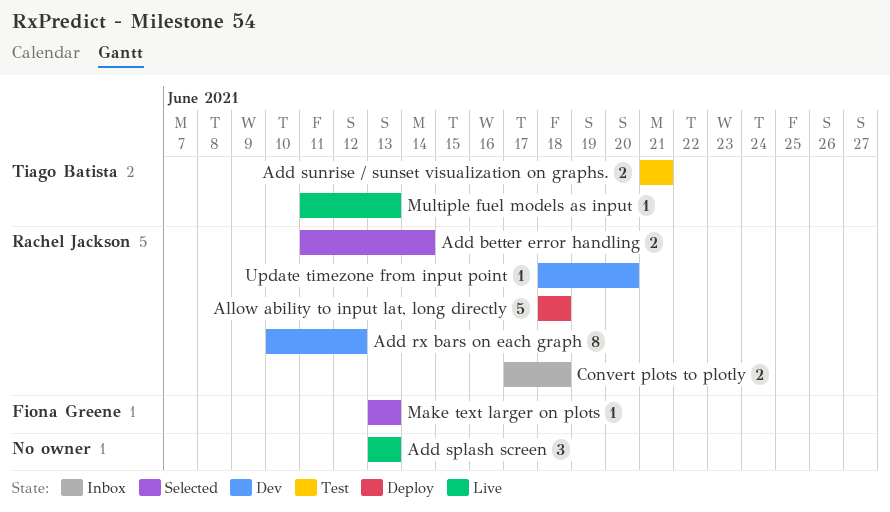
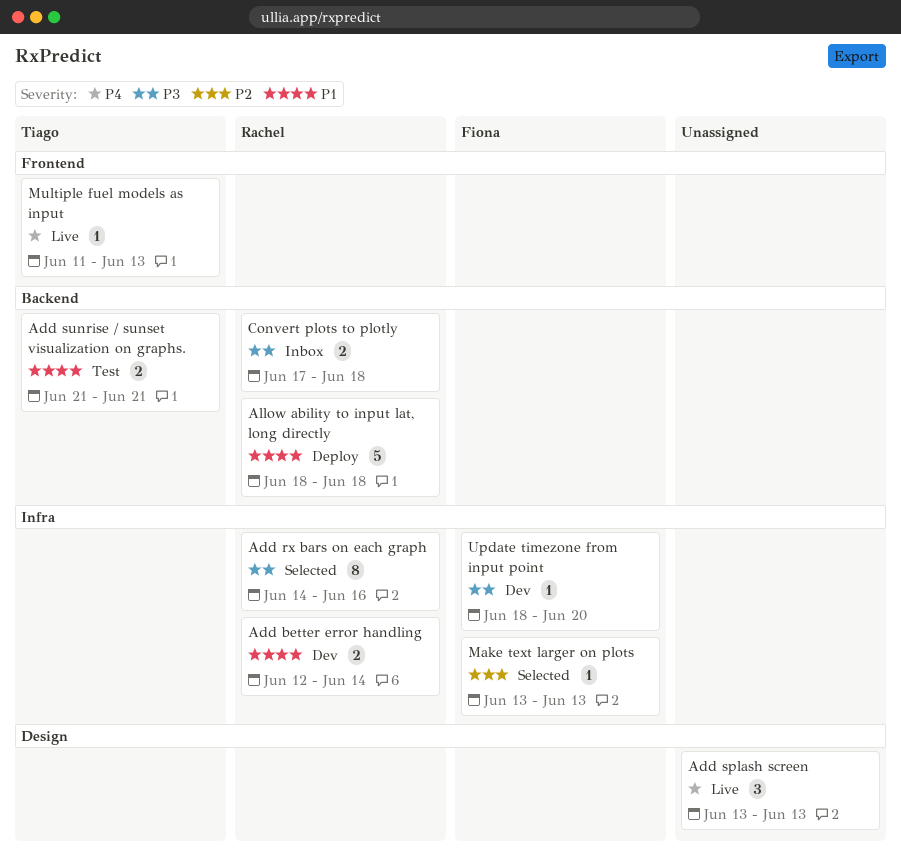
Add better error handling, status: Selected -> Dev
Add better error handling, start: Jun 11 -> Jun 12
Add rx bars on each graph, status: Dev -> Selected
Add rx bars on each graph, start: Jun 10 -> Jun 14
Add rx bars on each graph, due: Jun 12 -> Jun 16
Update timezone from input point, owner: Rachel Jackson -> Fiona Greene

